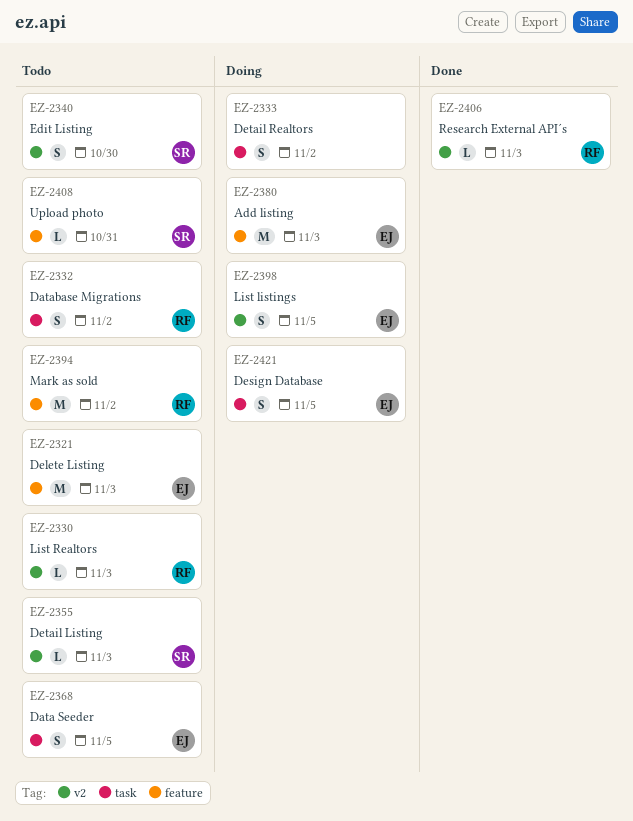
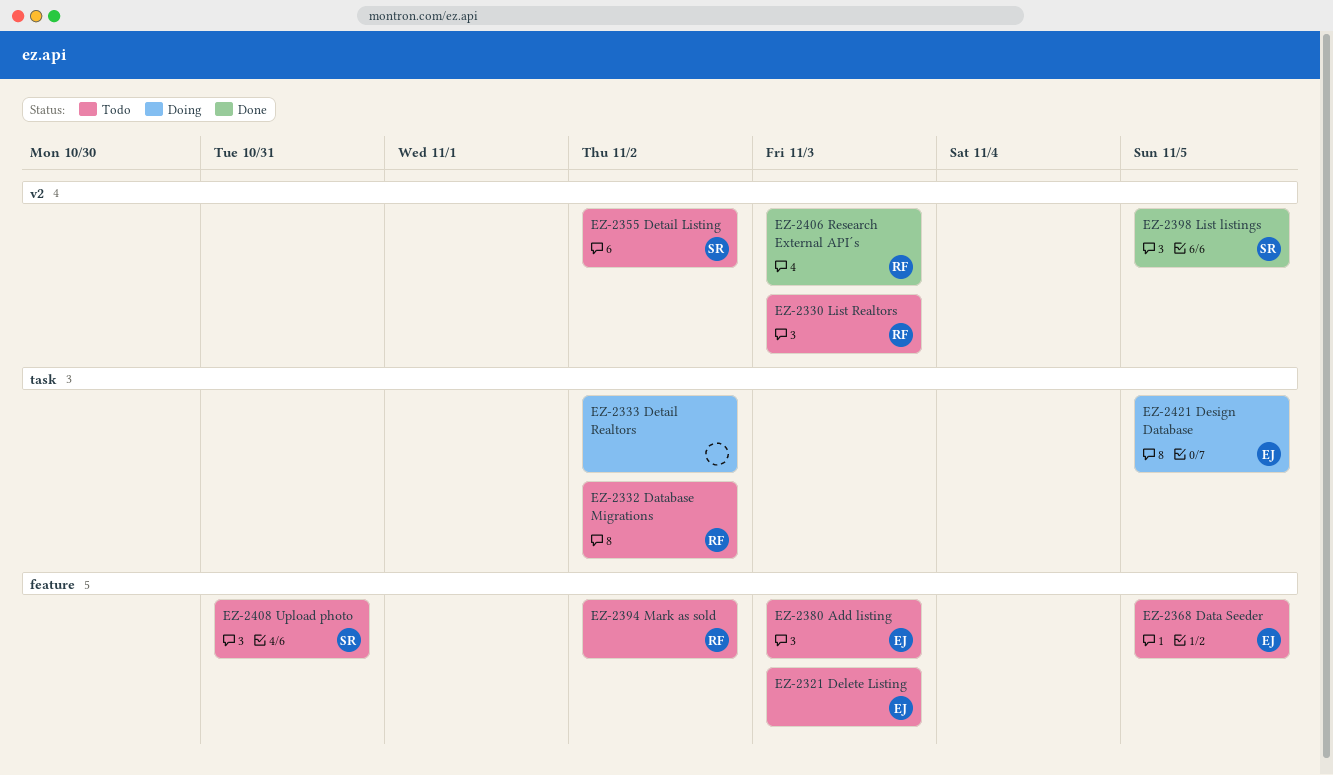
EZ-2340: present -> none
EZ-2355, due: Nov 3 -> Nov 2
EZ-2368, label: task -> feature
EZ-2380, status: Doing -> Todo
EZ-2398, status: Doing -> Done
EZ-2398, owner: EJ -> SR

